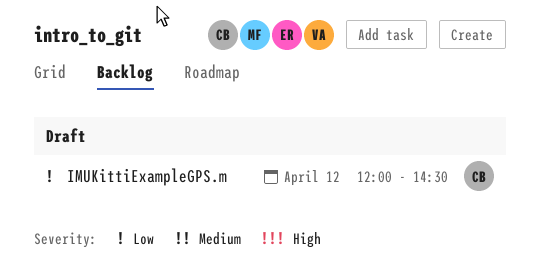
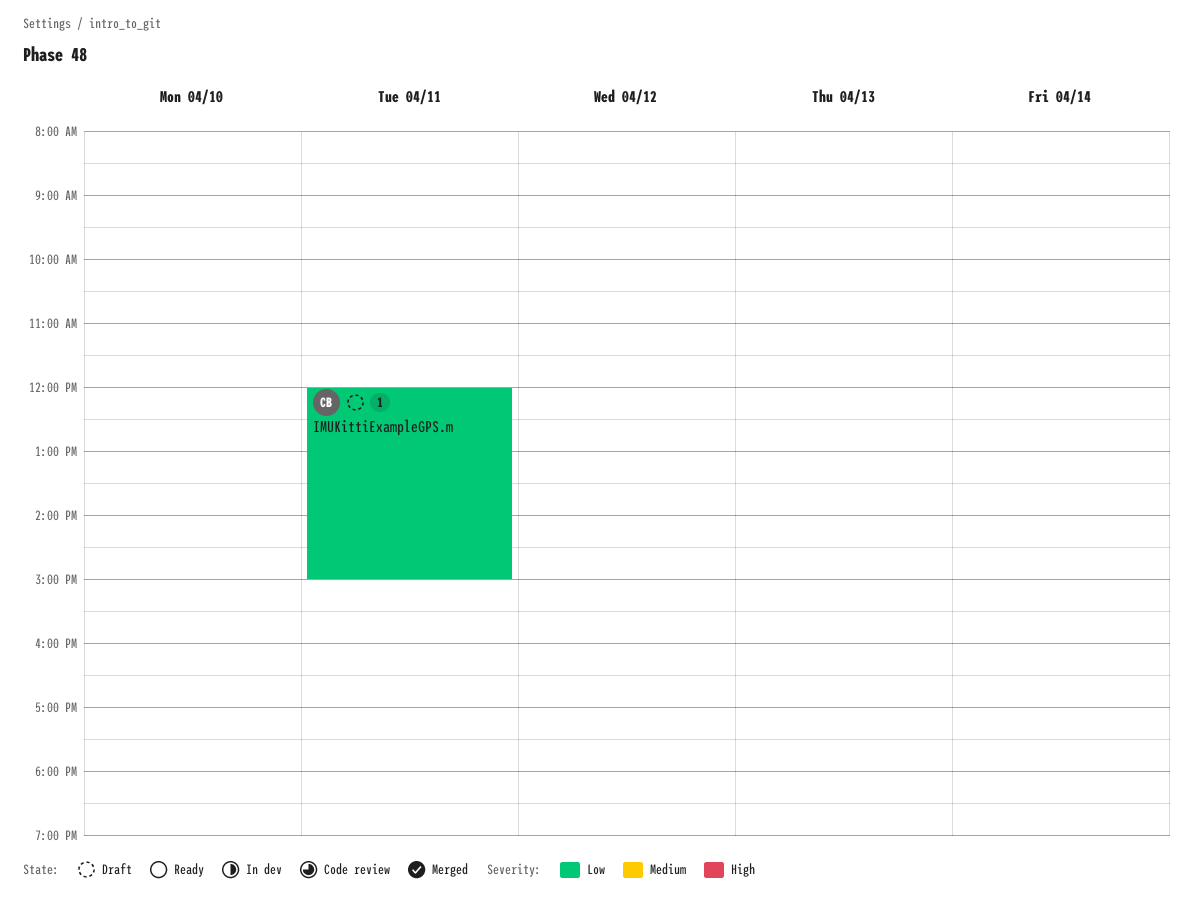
IMUKittiExampleGPS.m, day: Apr 12 -> Apr 11
IMUKittiExampleGPS.m, ends: 14:30 -> 15:00

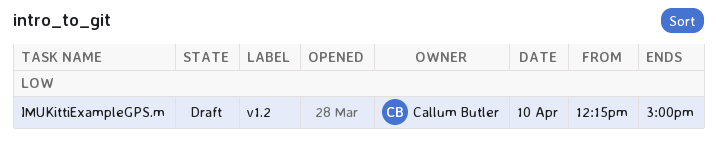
IMUKittiExampleGPS.m, day: Apr 11 -> Apr 10
IMUKittiExampleGPS.m, begins: 12:00 -> 12:15

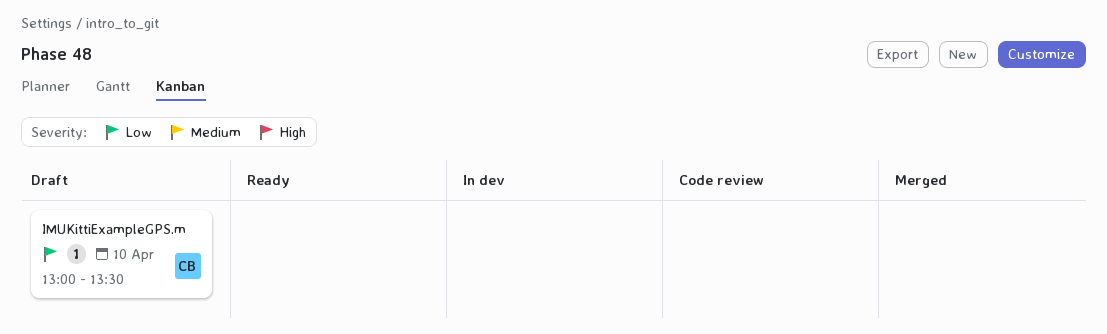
IMUKittiExampleGPS.m, begins: 12:15 -> 13:00
IMUKittiExampleGPS.m, ends: 15:00 -> 13:30

